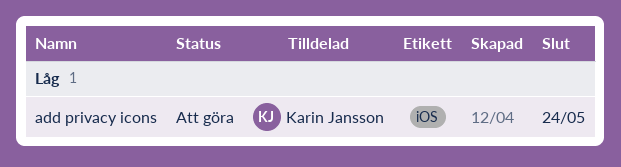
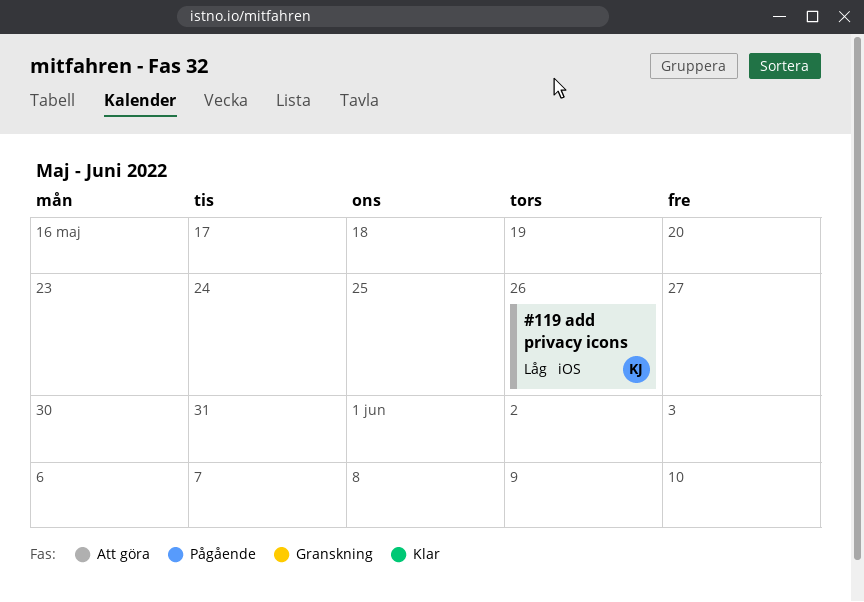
add privacy icons, due: May 24 -> May 26

